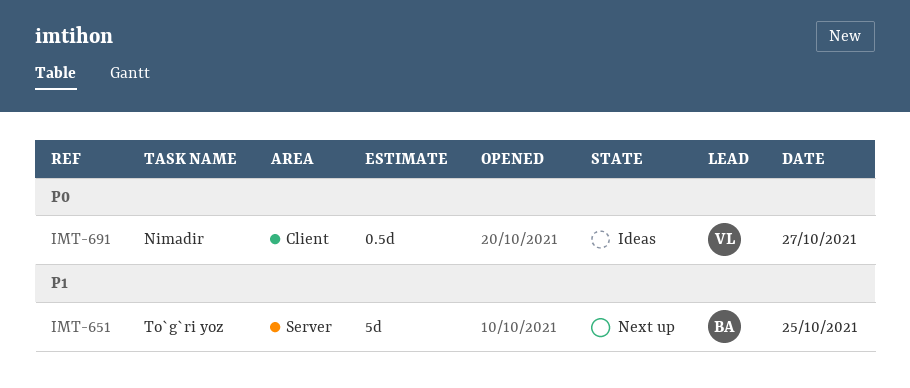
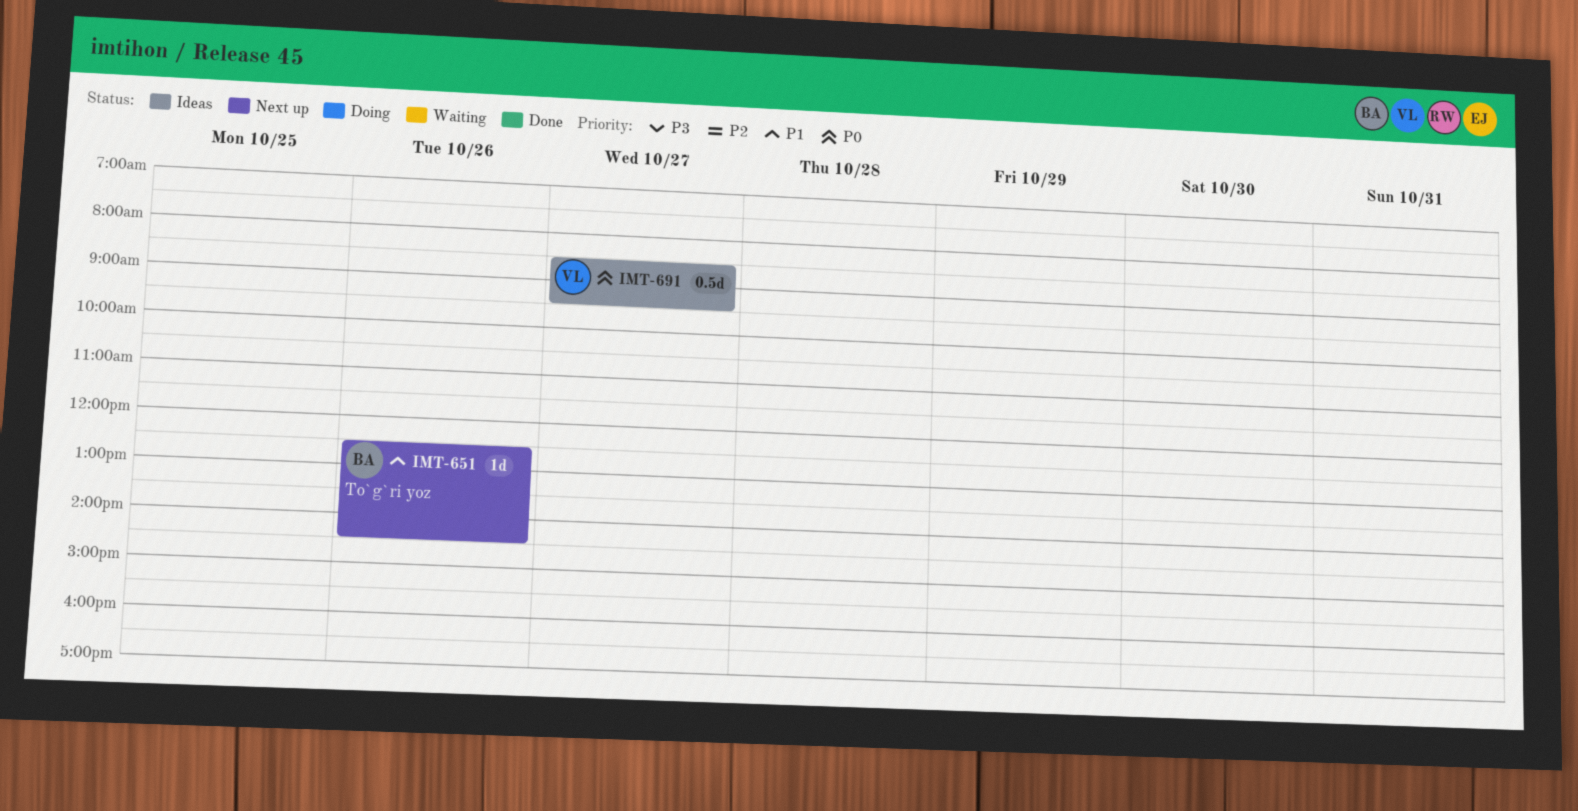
IMT-651, estimate: 5d -> 1d
IMT-651, day: Oct 25 -> Oct 26

